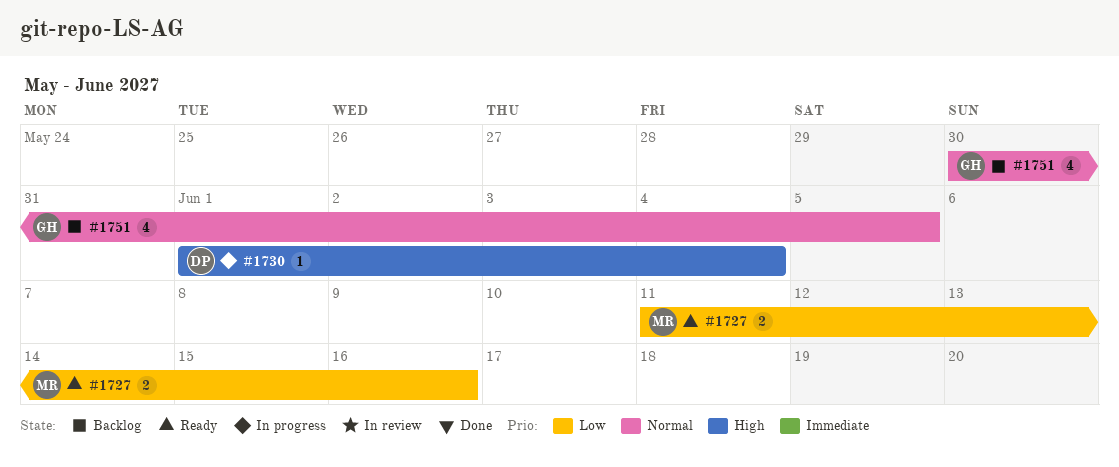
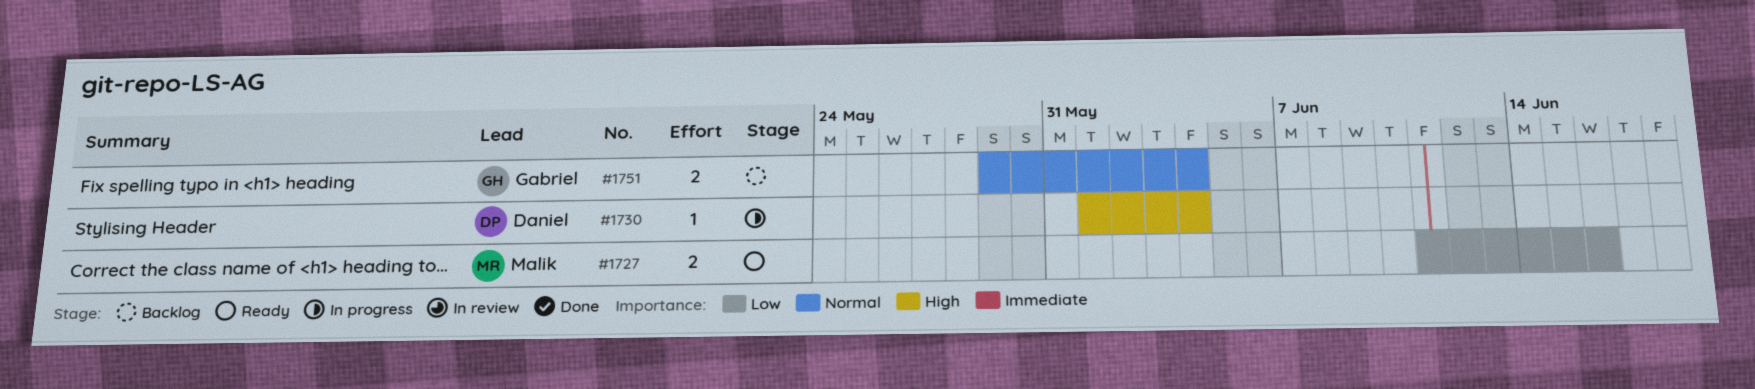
#1751, estimate: 4 -> 2
#1751, start: May 30 -> May 29
#1751, due: Jun 5 -> Jun 4

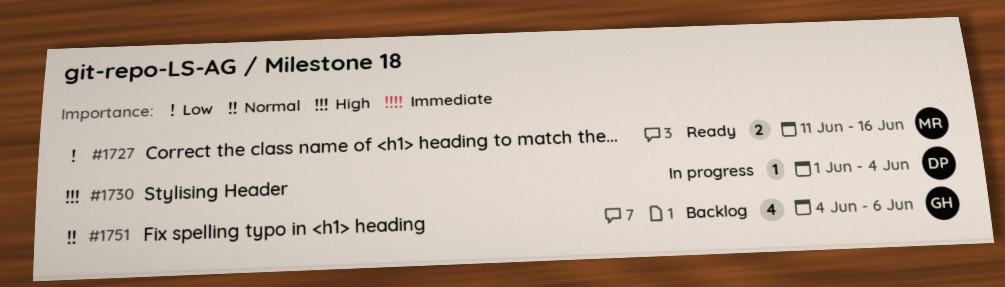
#1751, estimate: 2 -> 4
#1751, start: May 29 -> Jun 4
#1751, due: Jun 4 -> Jun 6

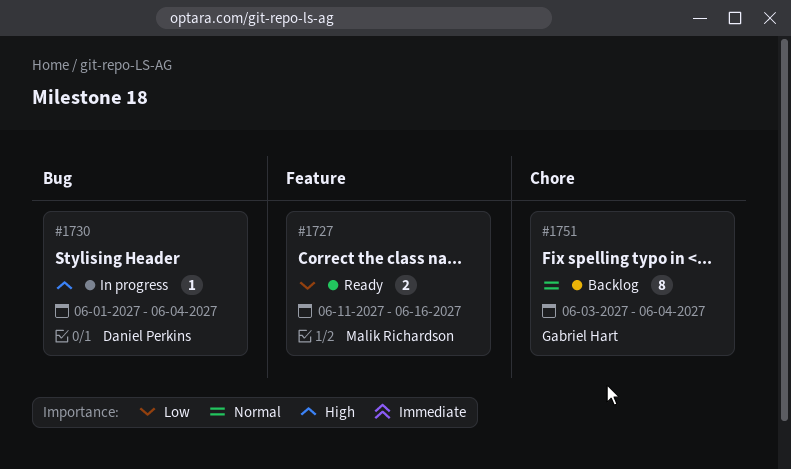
#1751, estimate: 4 -> 8
#1751, start: Jun 4 -> Jun 3
#1751, due: Jun 6 -> Jun 4

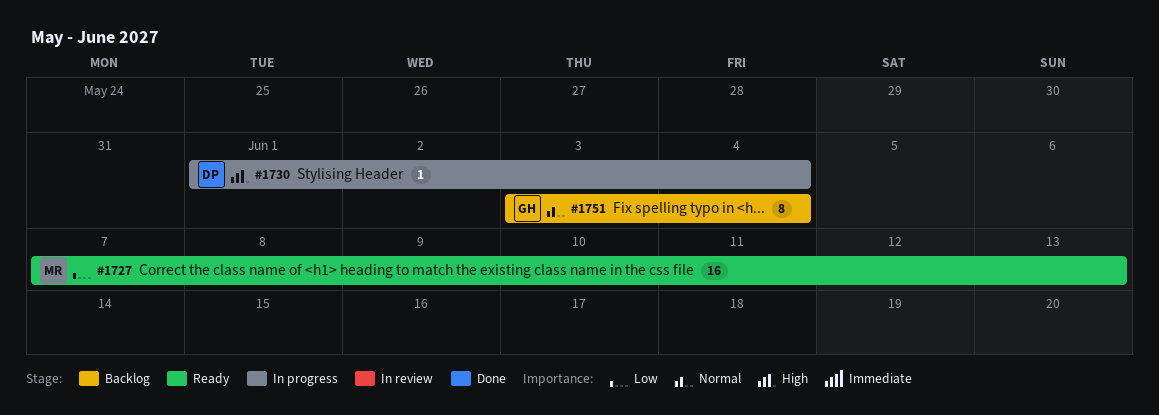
#1727, estimate: 2 -> 16
#1727, start: Jun 11 -> Jun 7
#1727, due: Jun 16 -> Jun 13

